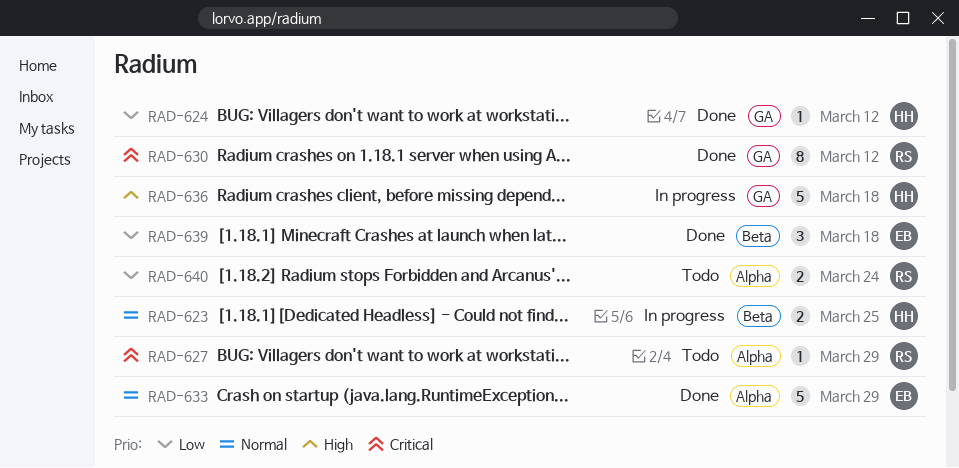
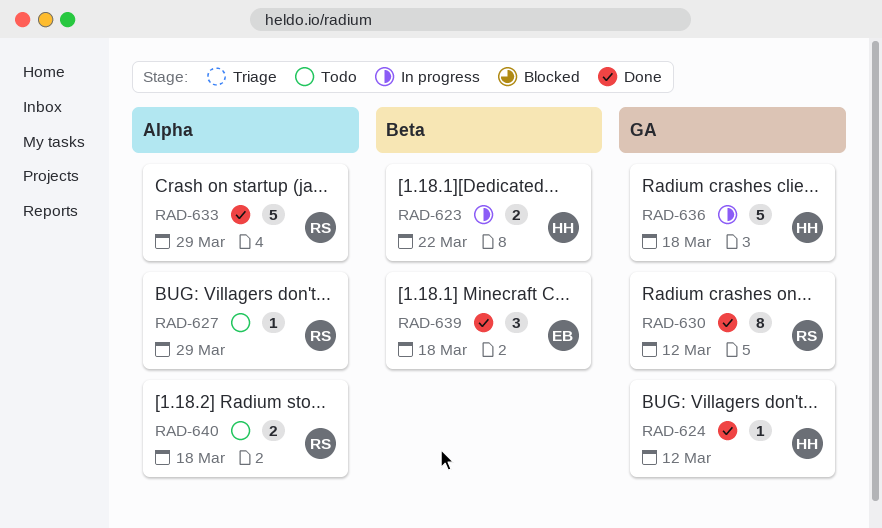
RAD-623, due: Mar 25 -> Mar 22
RAD-633, owner: EB -> RS
RAD-640, due: Mar 24 -> Mar 18

